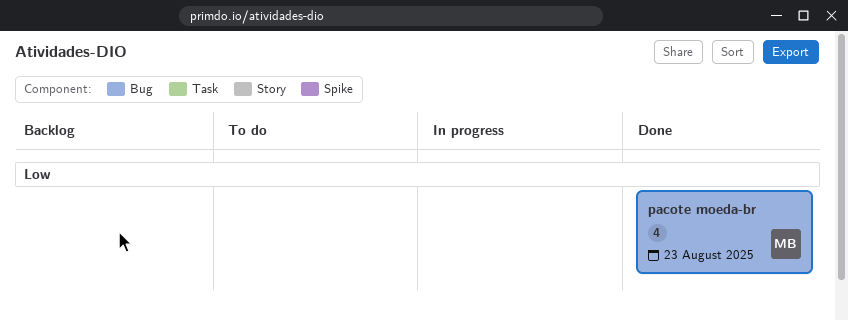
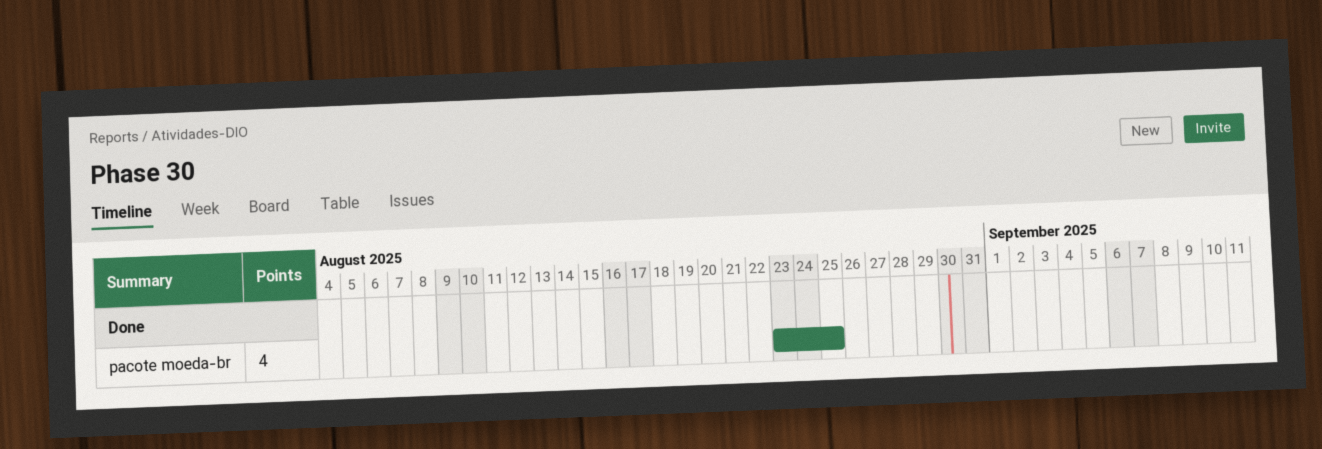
pacote moeda-br, due: Aug 23 -> Aug 25

